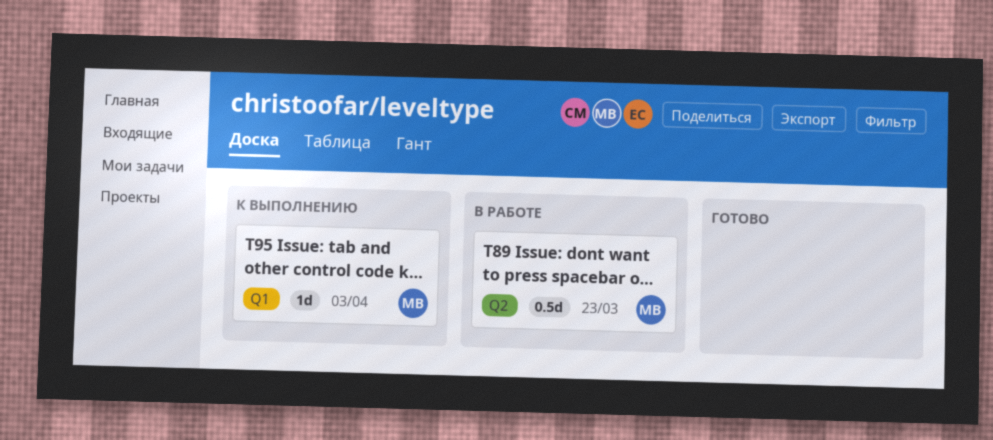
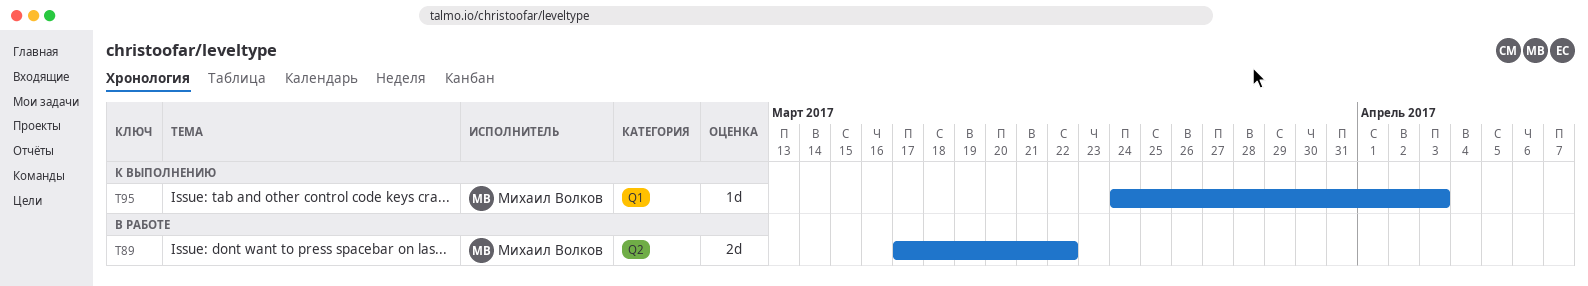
T89, estimate: 0.5d -> 2d
T89, due: Mar 23 -> Mar 22

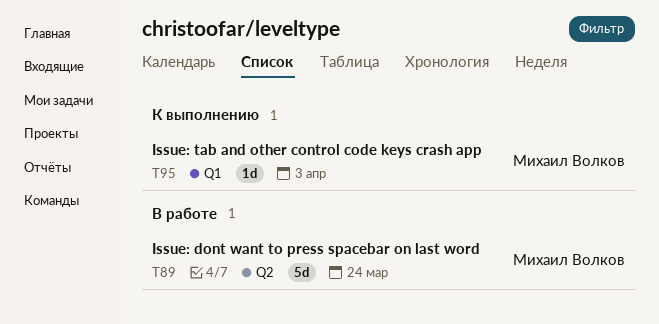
T89, estimate: 2d -> 5d
T89, due: Mar 22 -> Mar 24

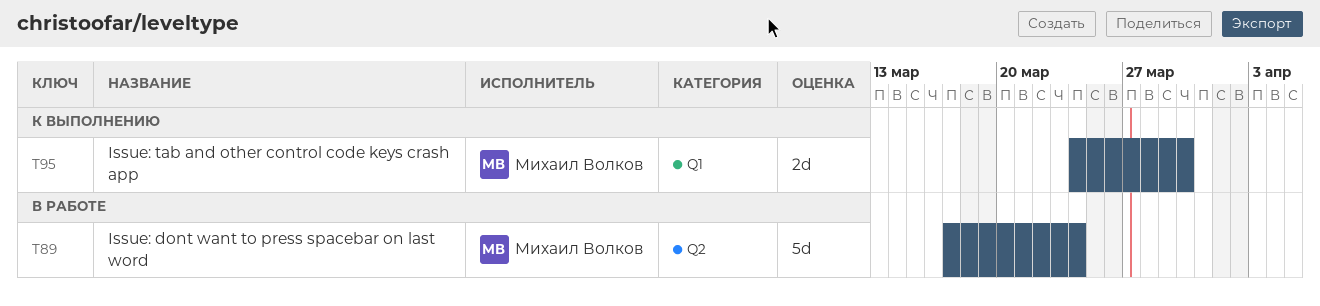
T95, estimate: 1d -> 2d
T95, due: Apr 3 -> Mar 30

